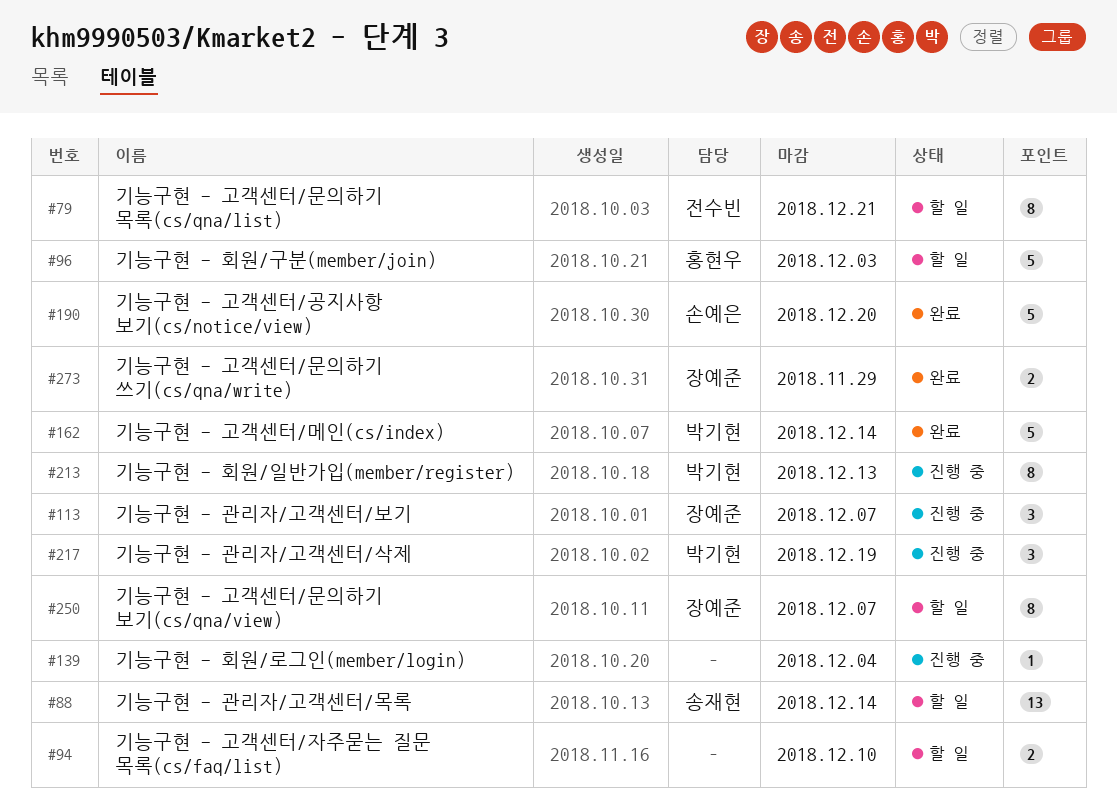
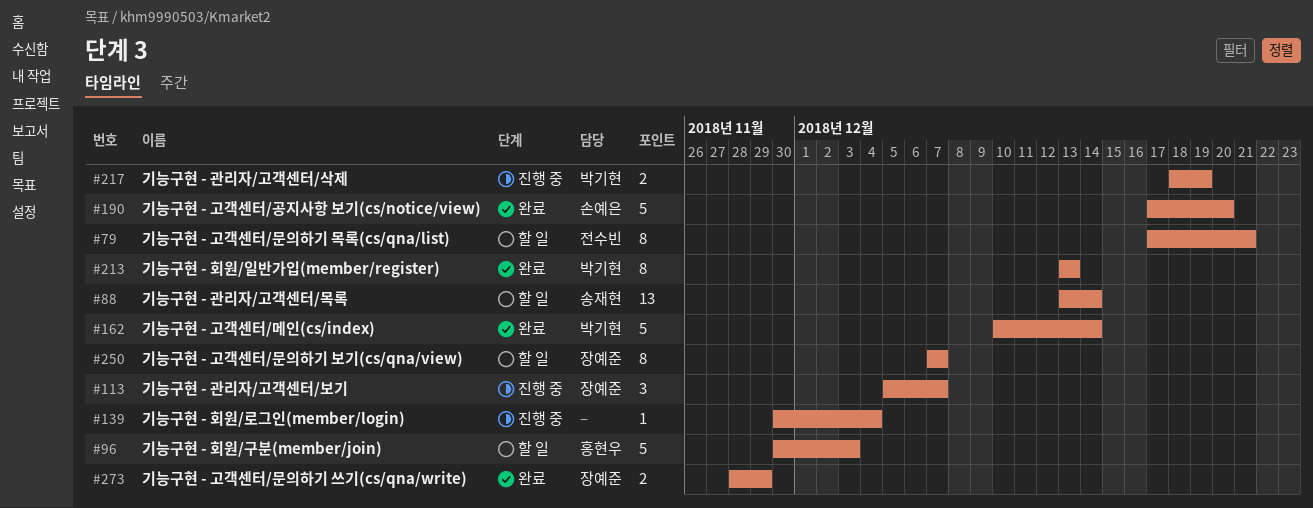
#94: present -> none
#213, status: 진행 중 -> 완료
#217, estimate: 3 -> 2

